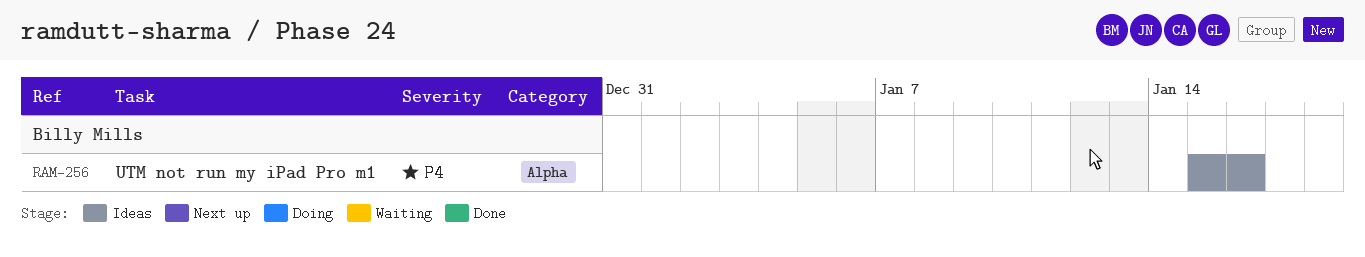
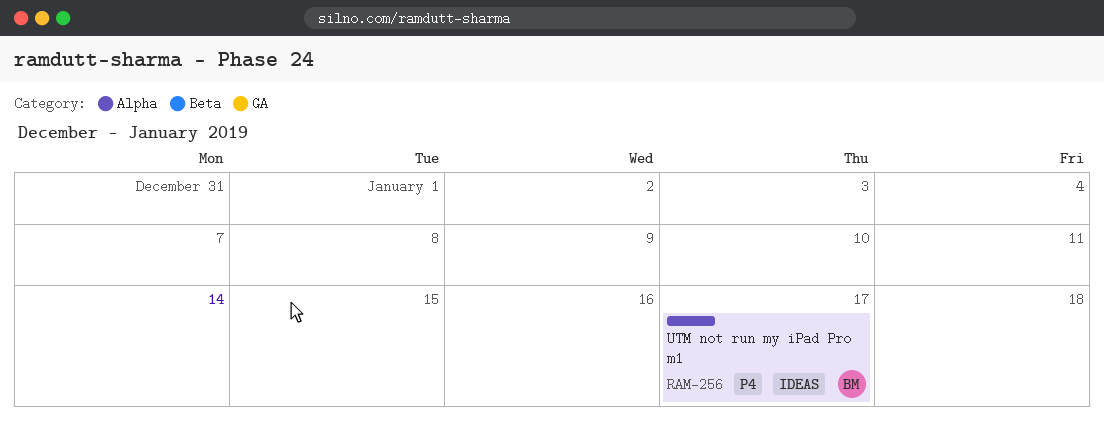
RAM-256, due: Jan 16 -> Jan 17

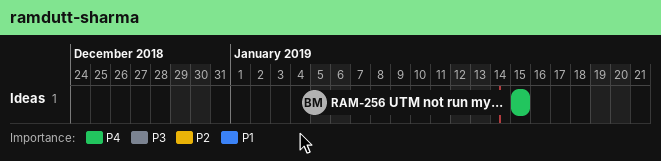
RAM-256, due: Jan 17 -> Jan 15

